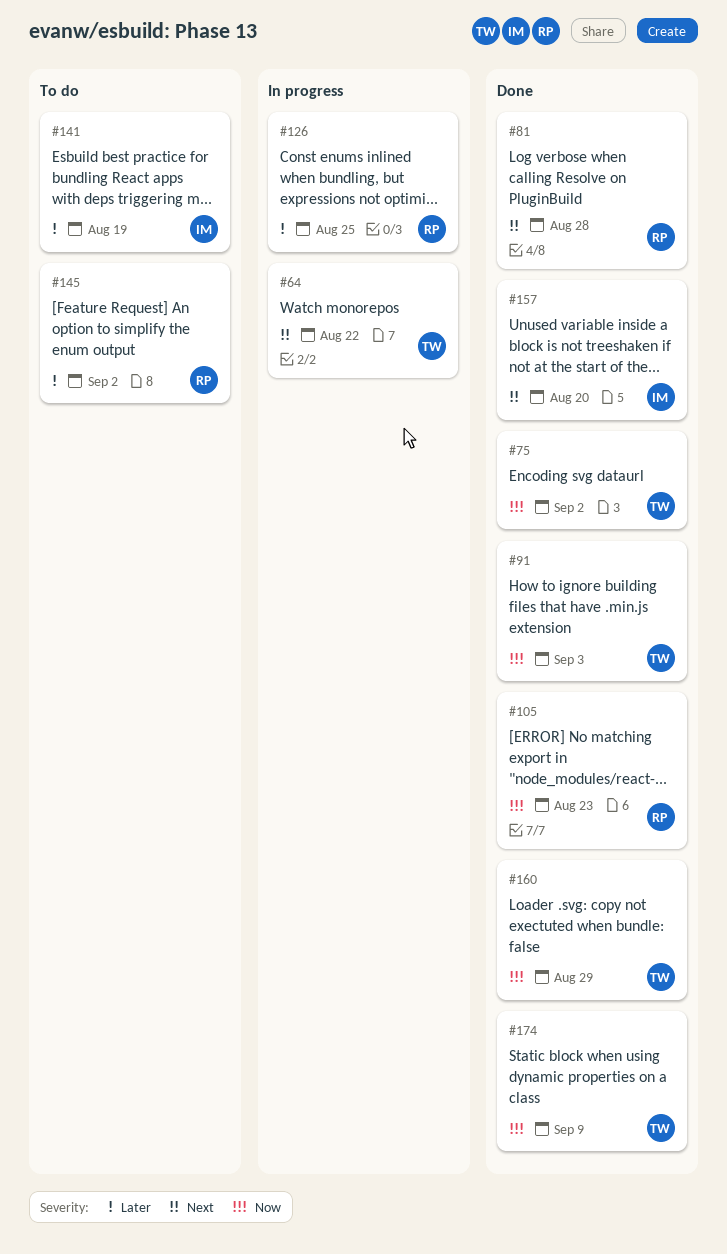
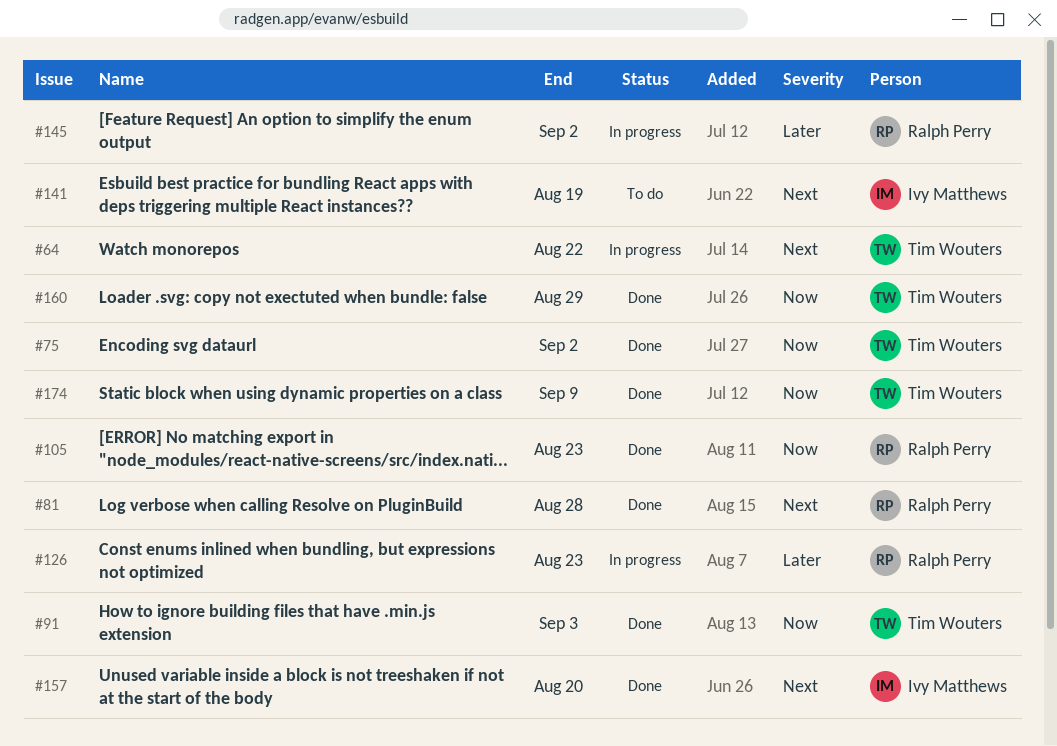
#126, due: Aug 25 -> Aug 23
#141, priority: Later -> Next
#145, status: To do -> In progress

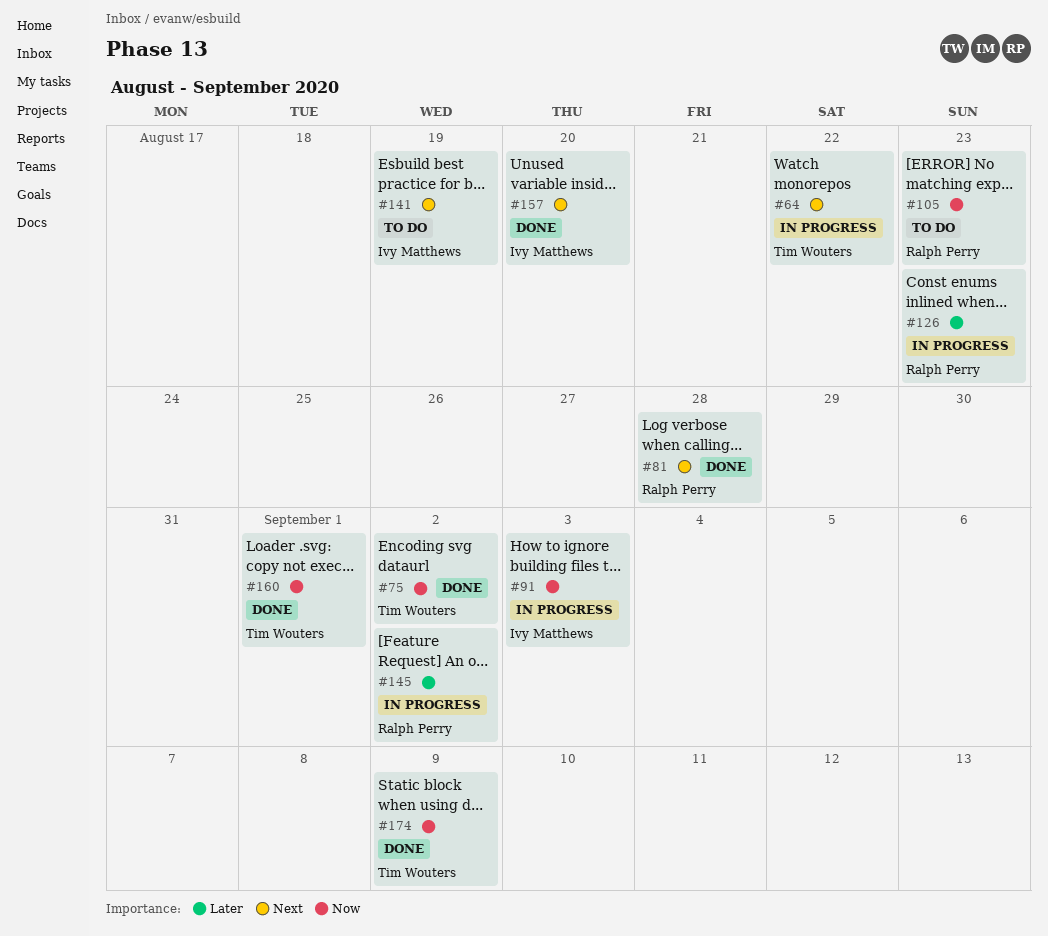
#91, status: Done -> In progress
#91, owner: Tim Wouters -> Ivy Matthews
#105, status: Done -> To do
#160, due: Aug 29 -> Sep 1

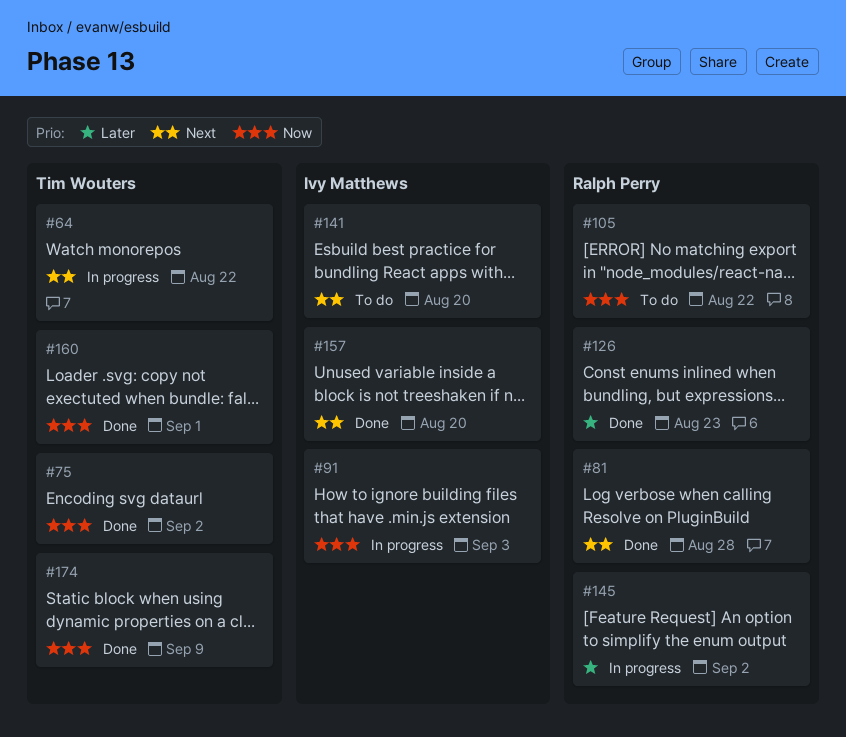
#105, due: Aug 23 -> Aug 22
#126, status: In progress -> Done
#141, due: Aug 19 -> Aug 20

